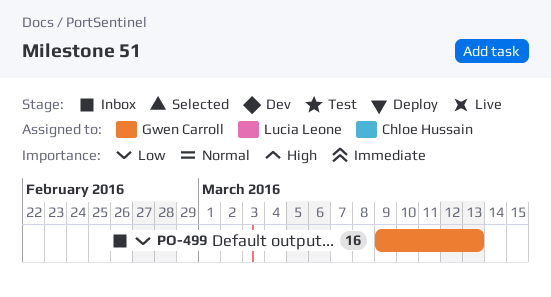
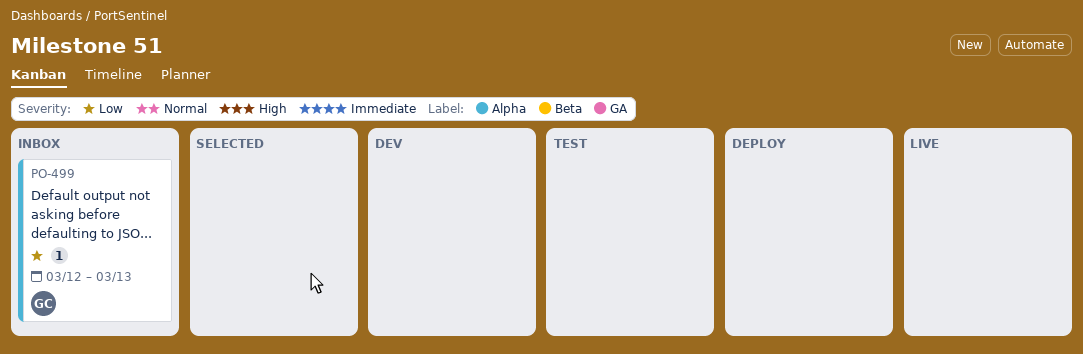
PO-499, estimate: 16 -> 1
PO-499, start: Mar 9 -> Mar 12

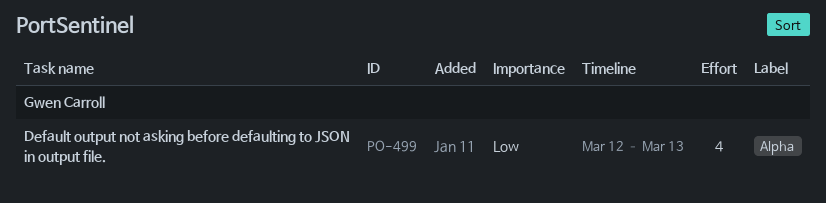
PO-499, estimate: 1 -> 4

